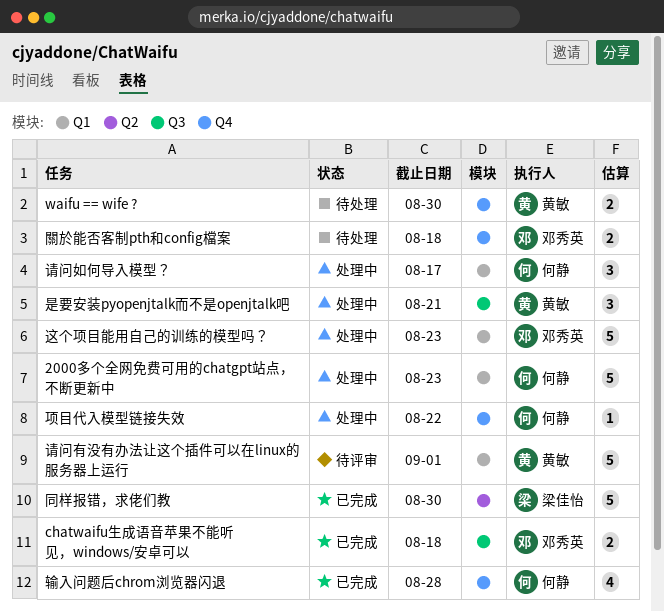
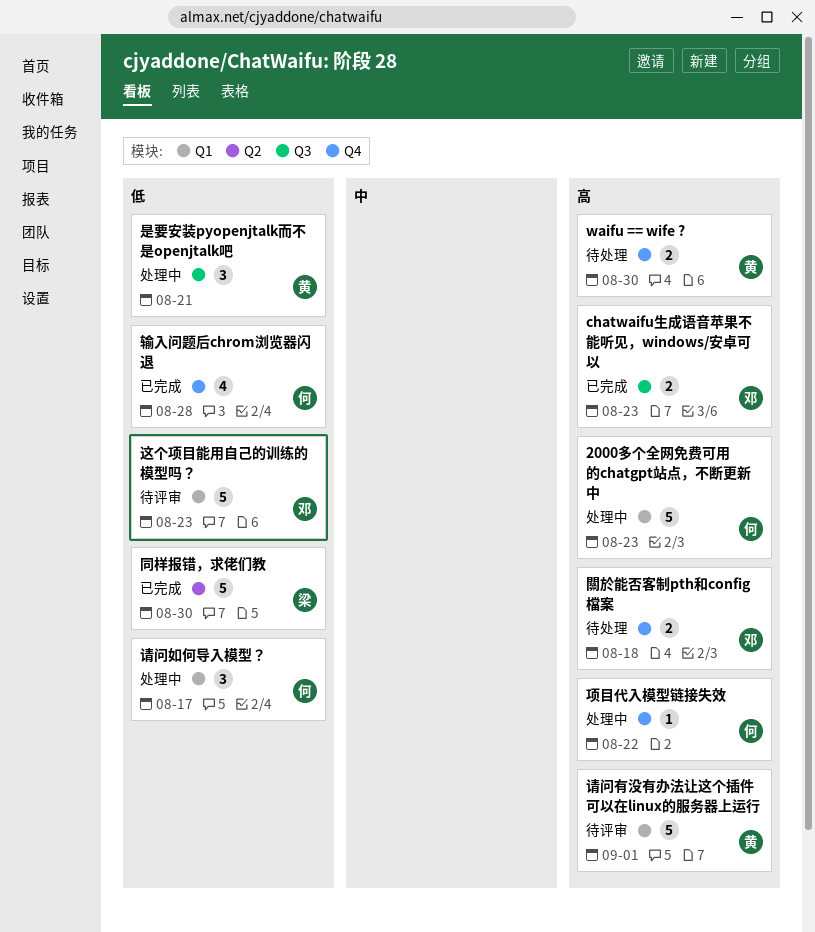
chatwaifu生成语音苹果不能听见，windows/安卓可以, due: Aug 18 -> Aug 23
这个项目能用自己的训练的模型吗？, status: 处理中 -> 待评审

